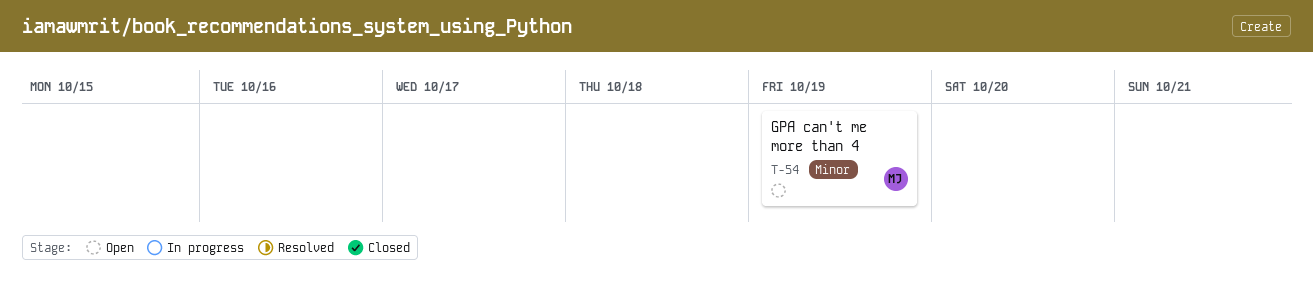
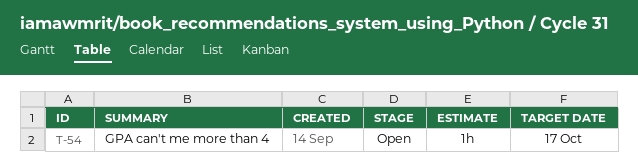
T-54, due: Oct 19 -> Oct 17

